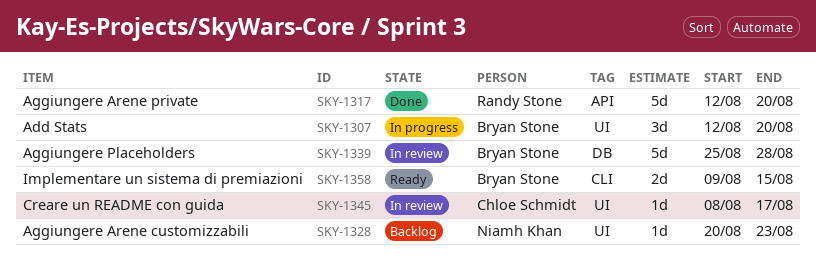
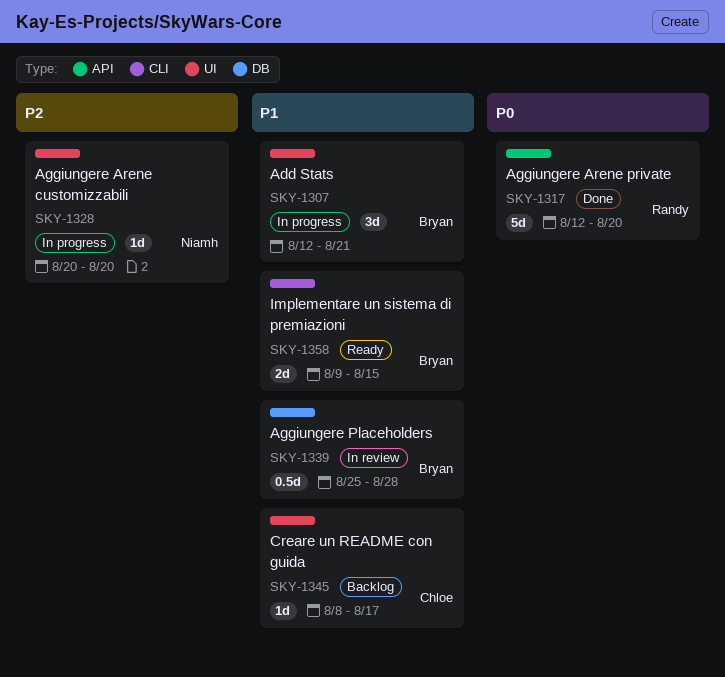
SKY-1307, due: Aug 20 -> Aug 21
SKY-1328, status: Backlog -> In progress
SKY-1328, due: Aug 23 -> Aug 20
SKY-1339, estimate: 5d -> 0.5d
SKY-1345, status: In review -> Backlog

